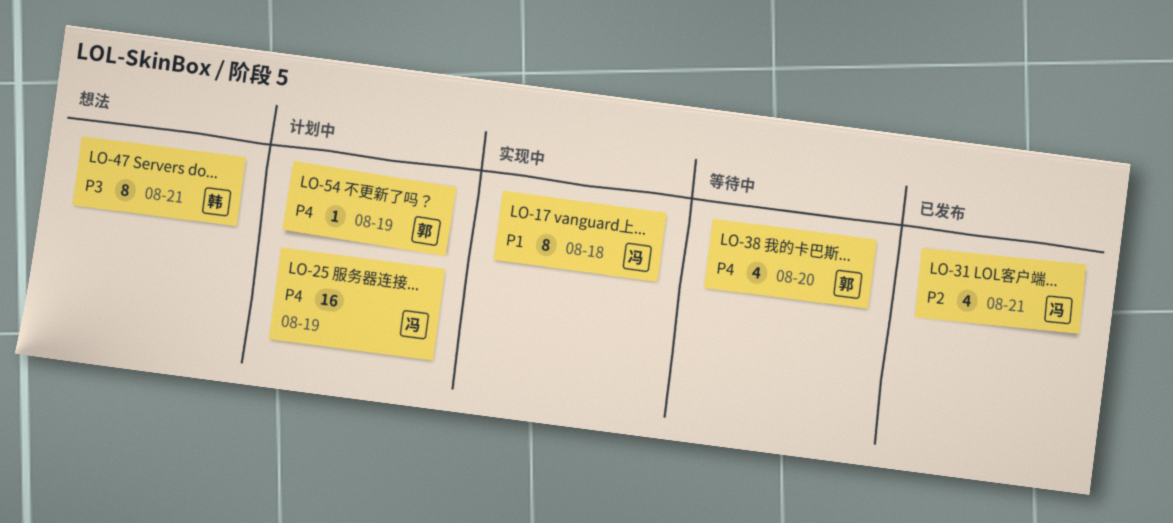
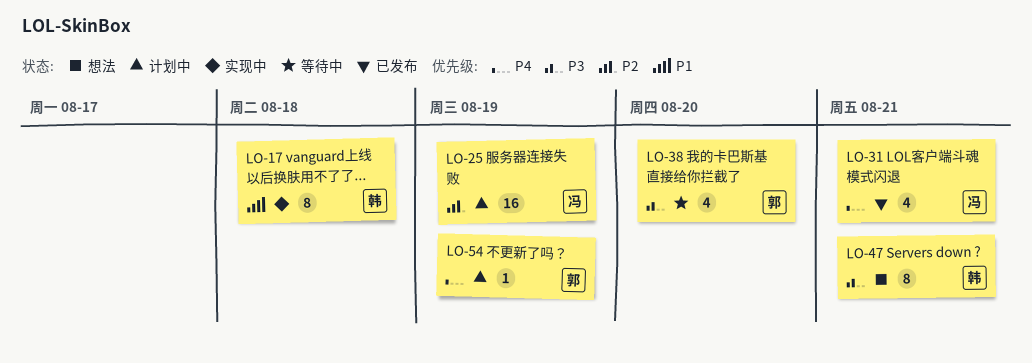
LO-17, owner: 冯 -> 韩
LO-25, priority: P4 -> P2
LO-31, priority: P2 -> P4
LO-38, priority: P4 -> P3

